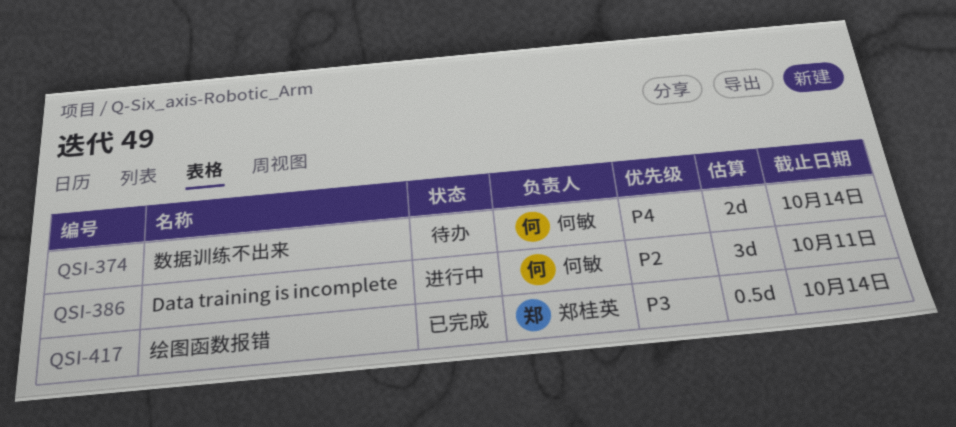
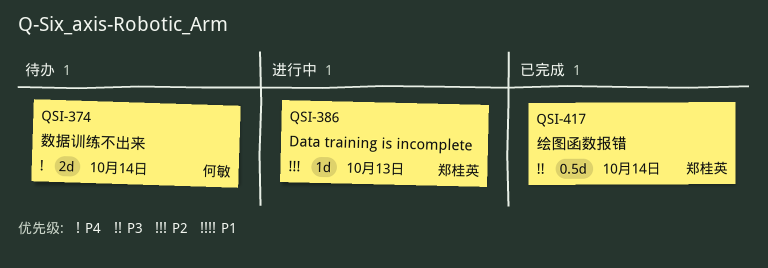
QSI-386, owner: 何敏 -> 郑桂英
QSI-386, estimate: 3d -> 1d
QSI-386, due: Oct 11 -> Oct 13

